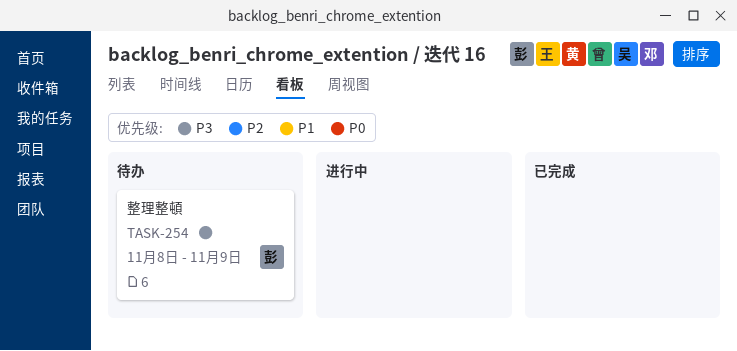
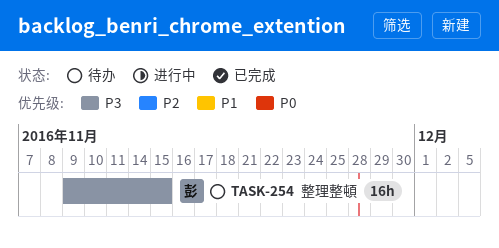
TASK-254, start: Nov 8 -> Nov 9
TASK-254, due: Nov 9 -> Nov 15

